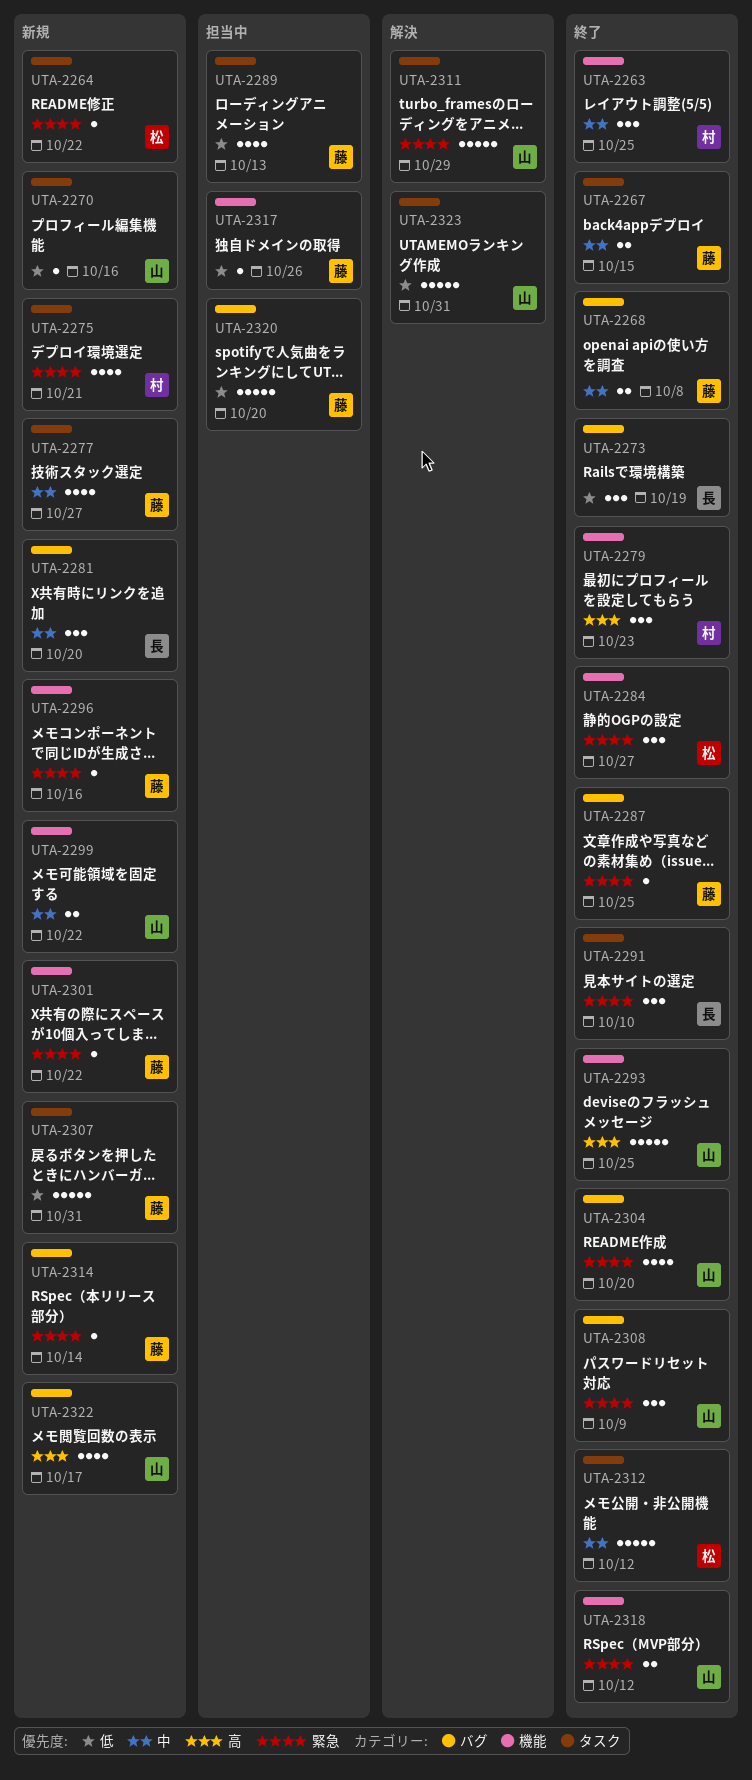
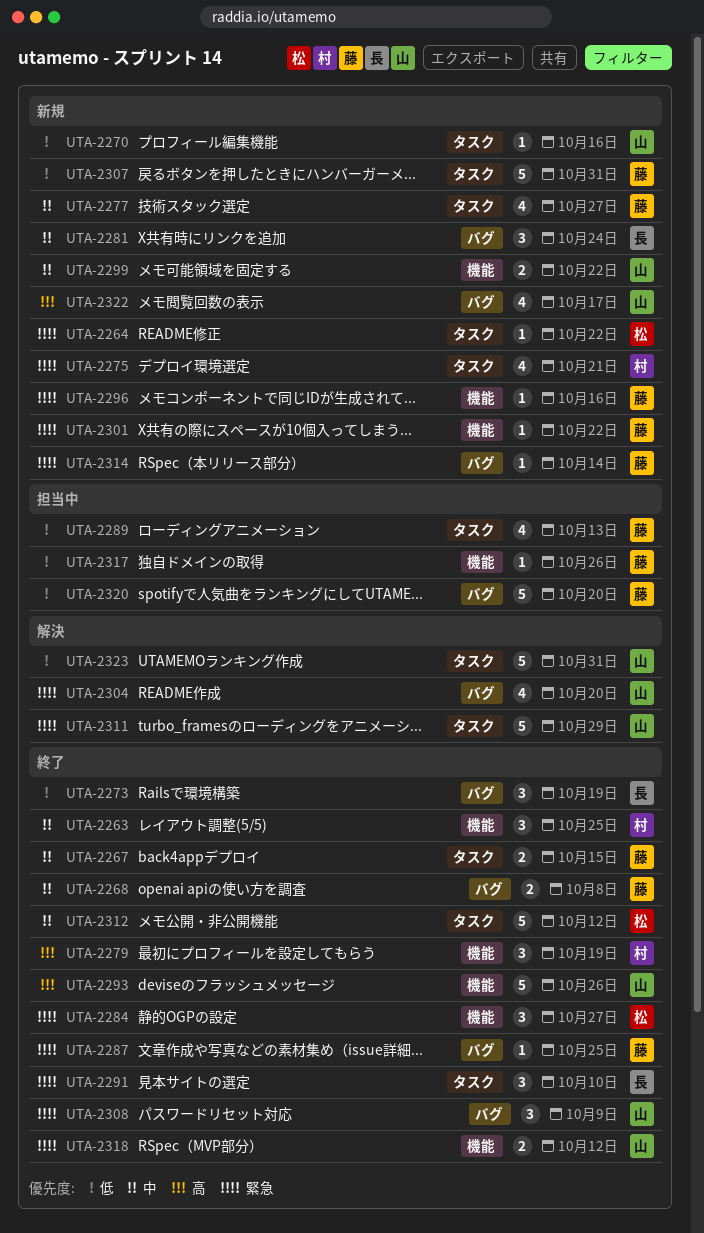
UTA-2279, due: Oct 23 -> Oct 19
UTA-2281, due: Oct 20 -> Oct 24
UTA-2293, due: Oct 25 -> Oct 26
UTA-2304, status: 終了 -> 解決

